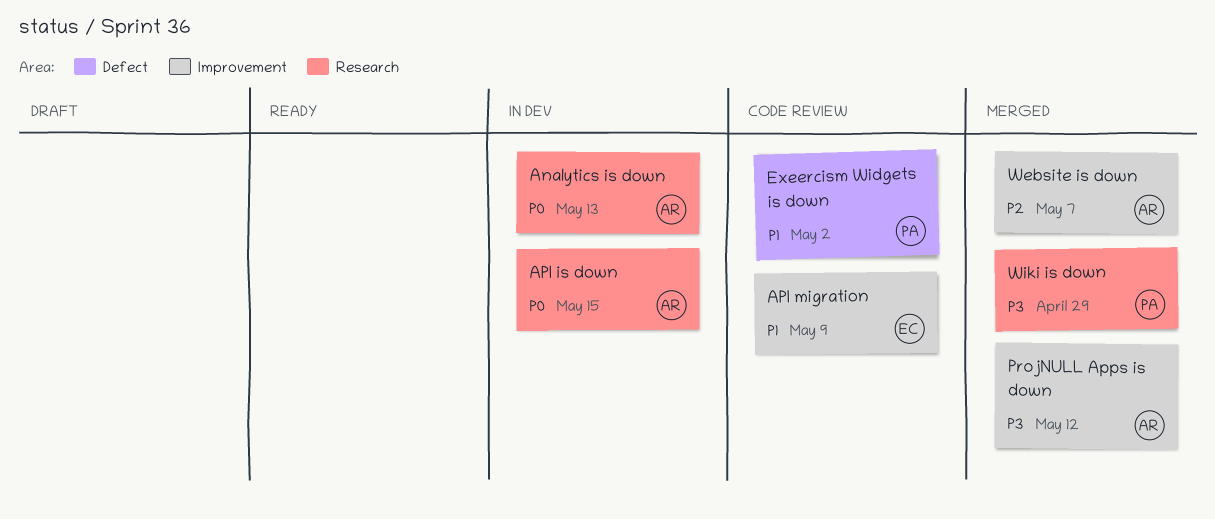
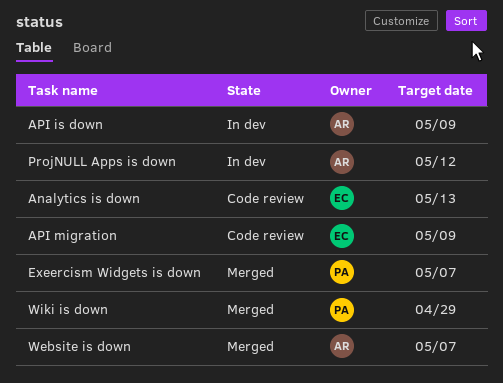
Analytics is down, status: In dev -> Code review
Analytics is down, owner: AR -> EC
API is down, due: May 15 -> May 9
Exeercism Widgets is down, status: Code review -> Merged
Exeercism Widgets is down, due: May 2 -> May 7
ProjNULL Apps is down, status: Merged -> In dev

